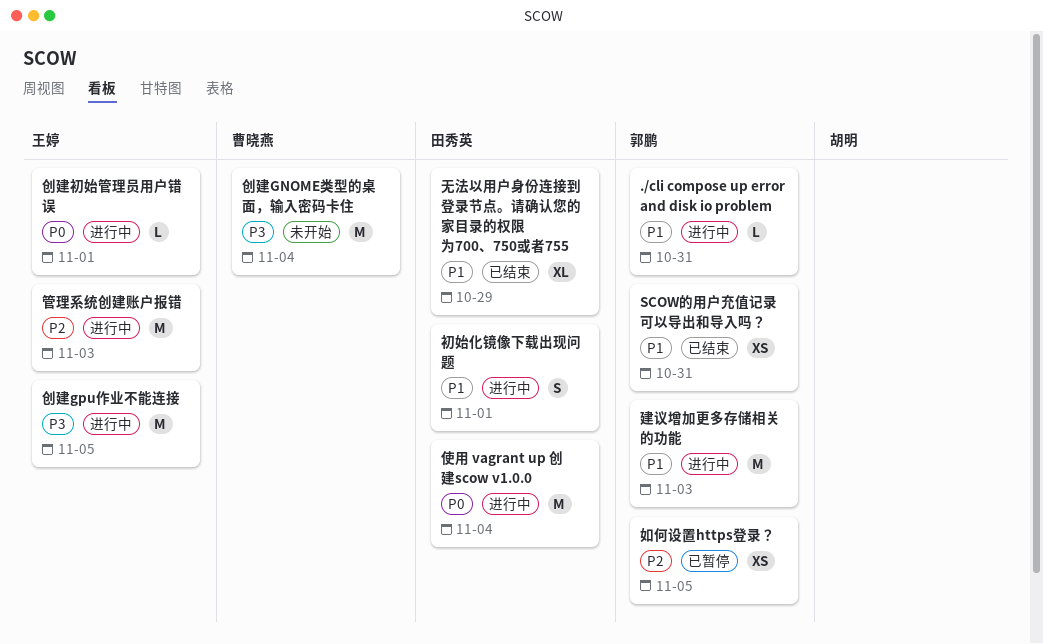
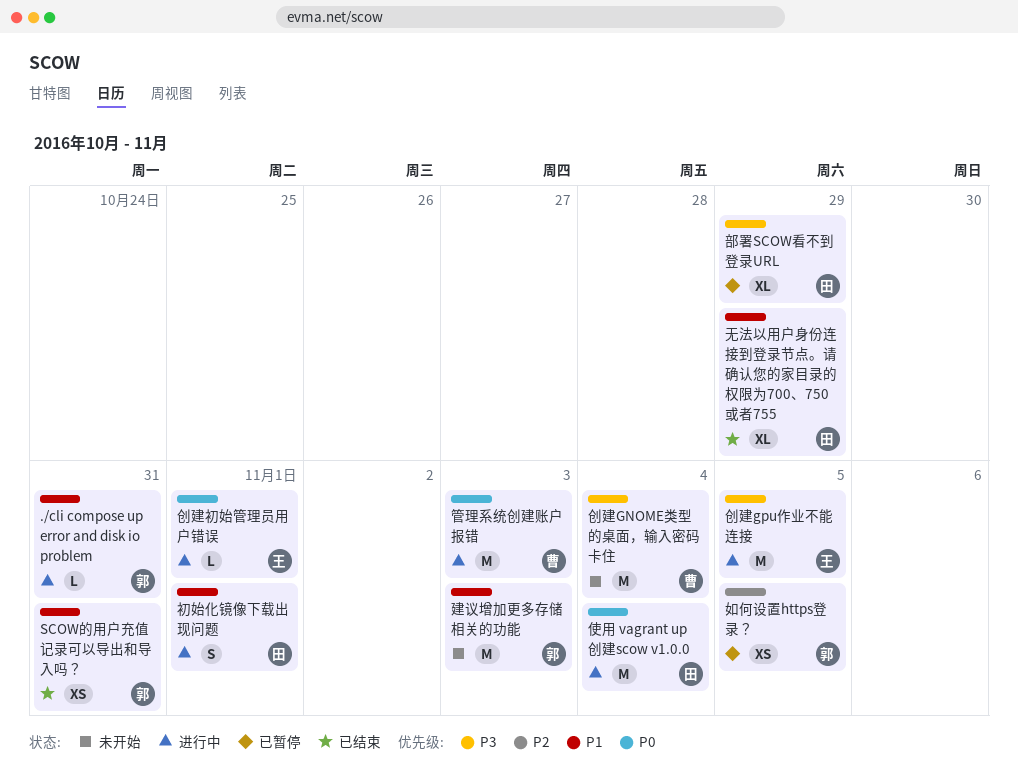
建议增加更多存储相关的功能, status: 进行中 -> 未开始
管理系统创建账户报错, owner: 王婷 -> 曹晓燕
管理系统创建账户报错, priority: P2 -> P0
部署SCOW看不到登录URL: none -> present

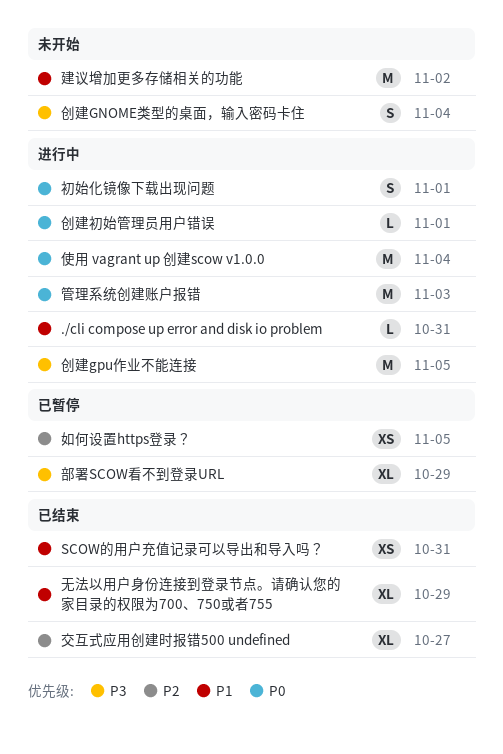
交互式应用创建时报错500 undefined: none -> present
创建GNOME类型的桌面，输入密码卡住, estimate: M -> S
初始化镜像下载出现问题, priority: P1 -> P0
建议增加更多存储相关的功能, due: Nov 3 -> Nov 2

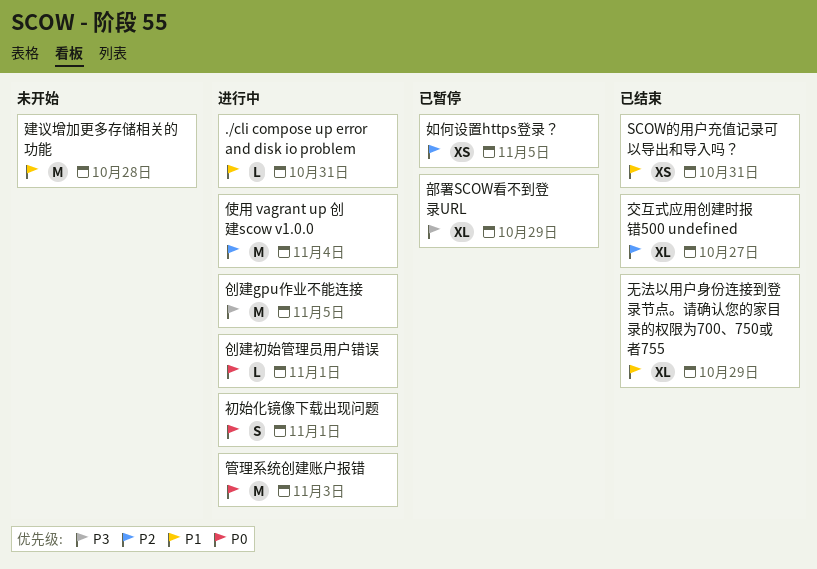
使用 vagrant up 创建scow v1.0.0, priority: P0 -> P2
创建GNOME类型的桌面，输入密码卡住: present -> none
建议增加更多存储相关的功能, due: Nov 2 -> Oct 28

